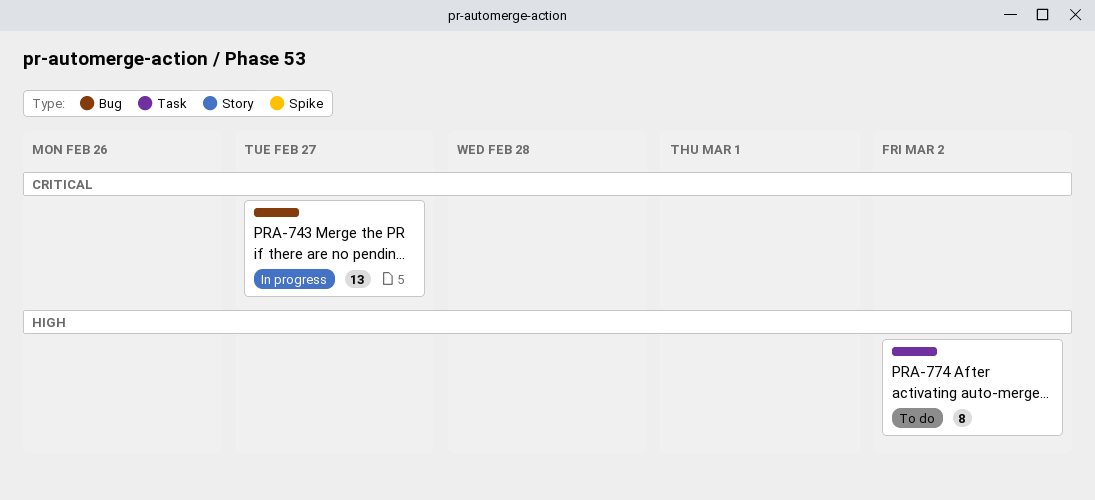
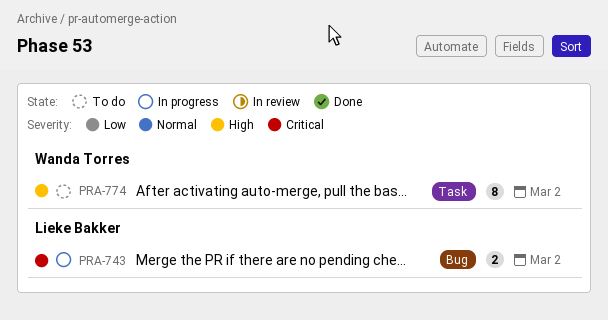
PRA-743, estimate: 13 -> 2
PRA-743, due: Feb 27 -> Mar 2

